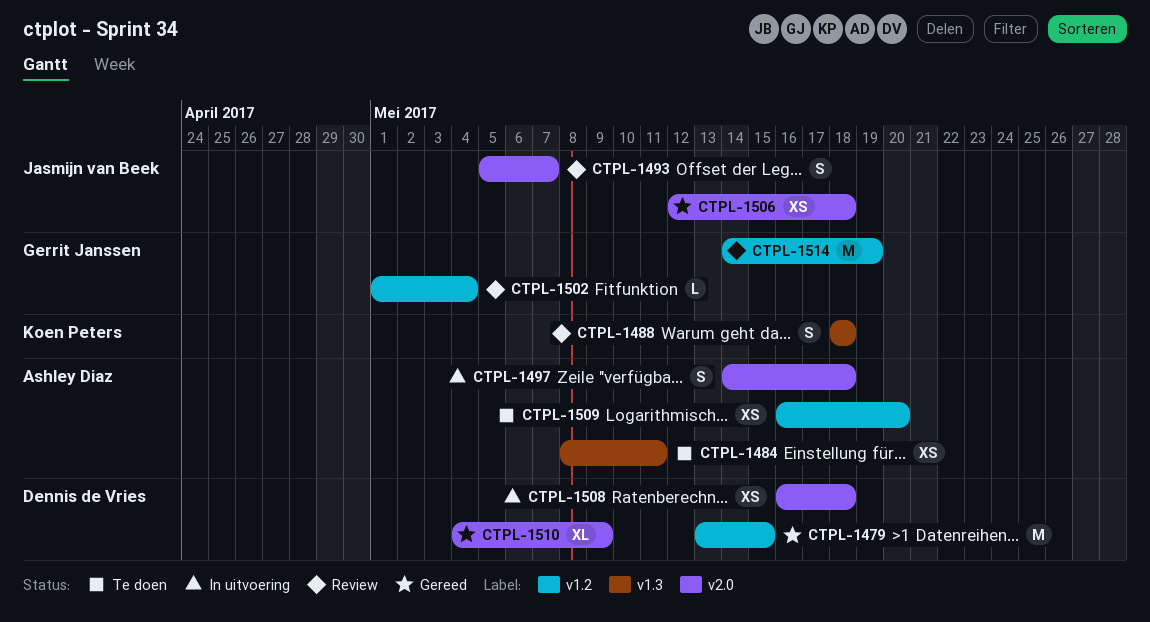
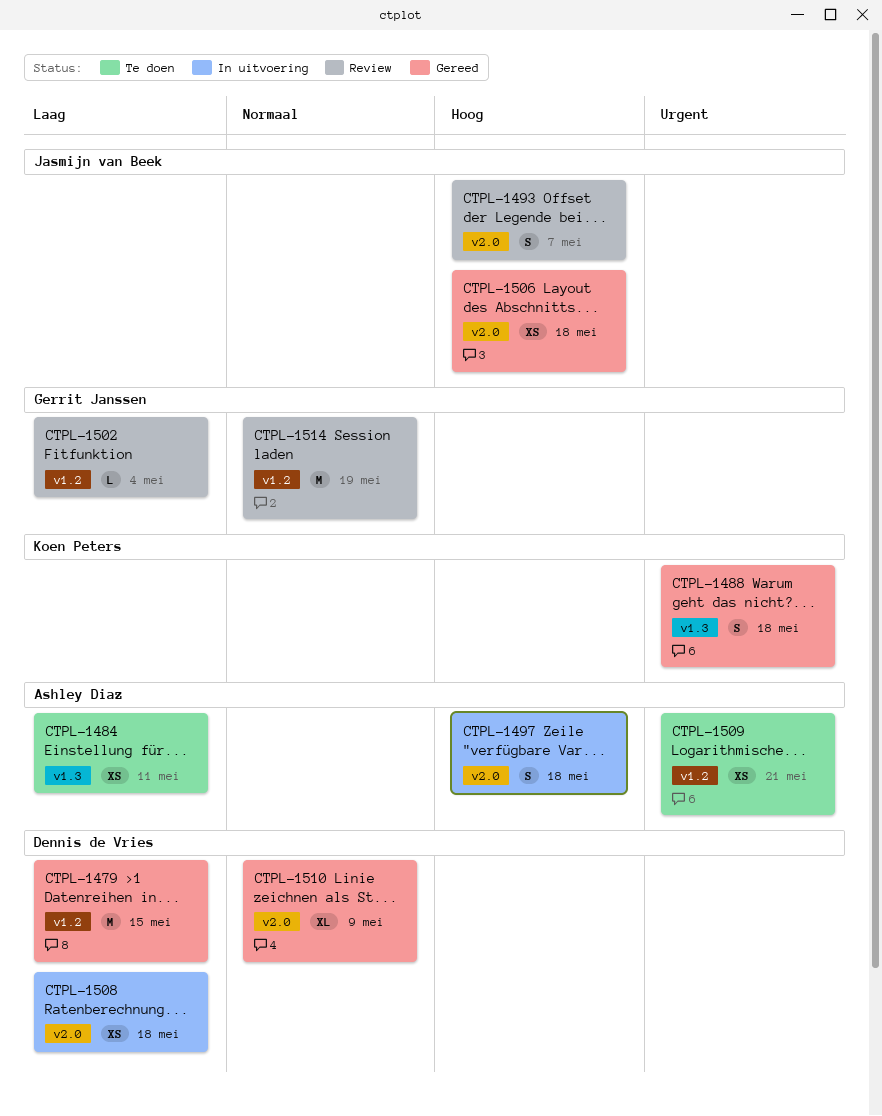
CTPL-1488, status: Review -> Gereed
CTPL-1509, due: May 20 -> May 21

